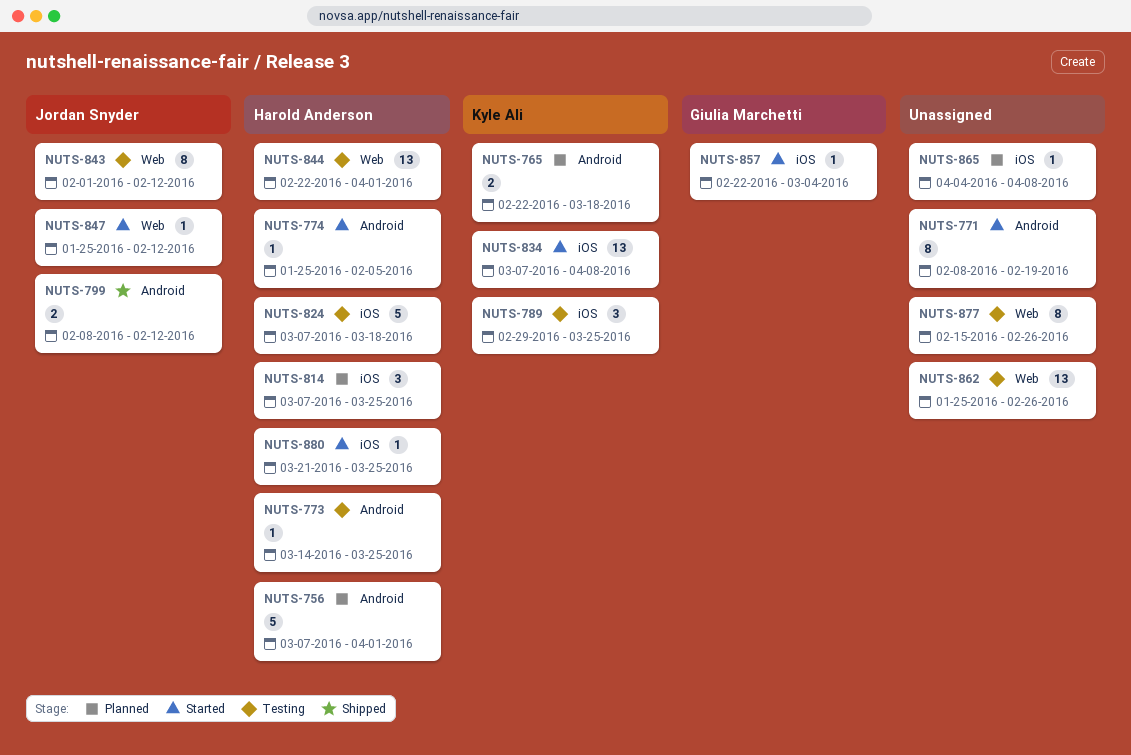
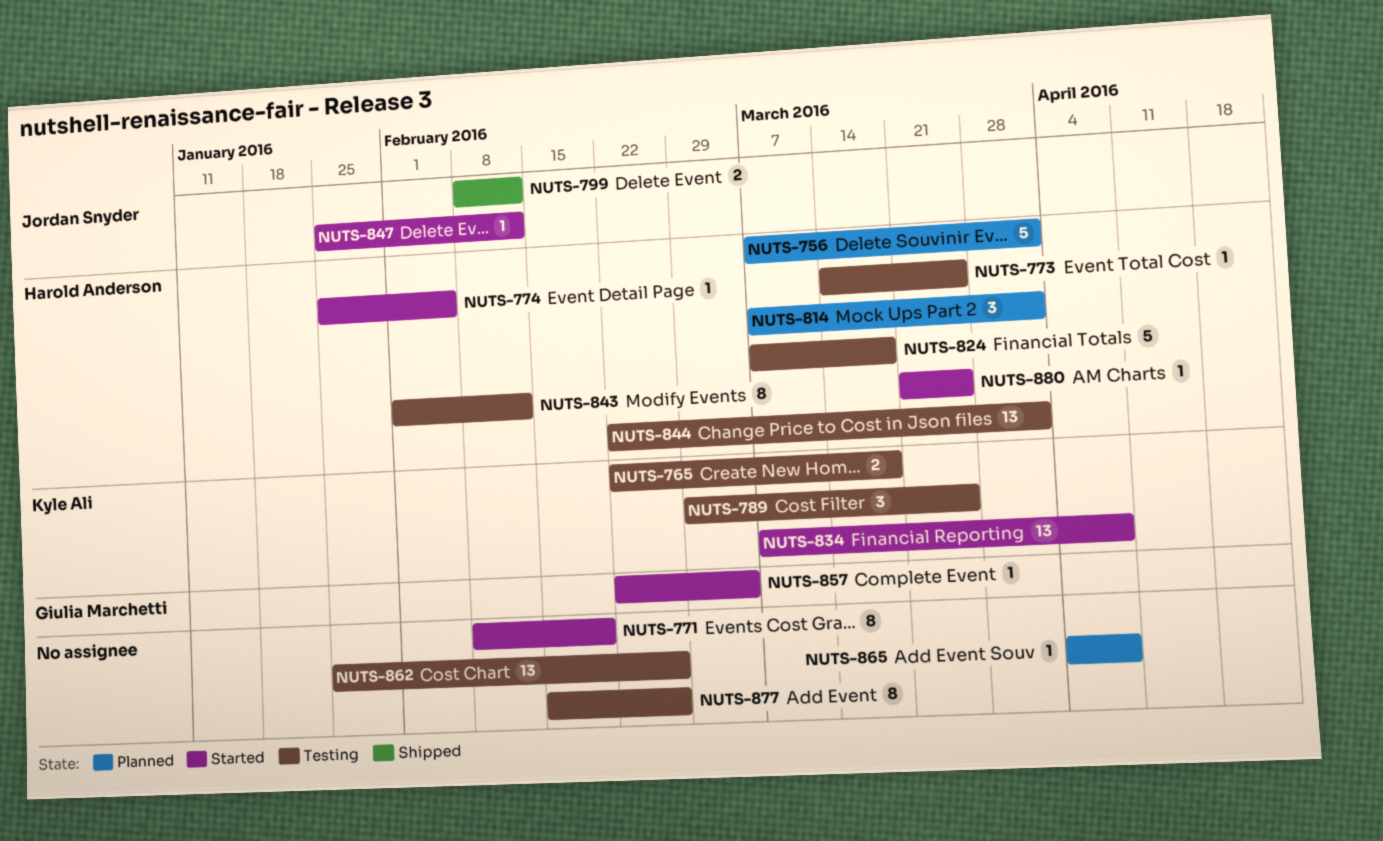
NUTS-765, status: Planned -> Testing
NUTS-814, due: Mar 25 -> Apr 1
NUTS-843, owner: Jordan Snyder -> Harold Anderson

